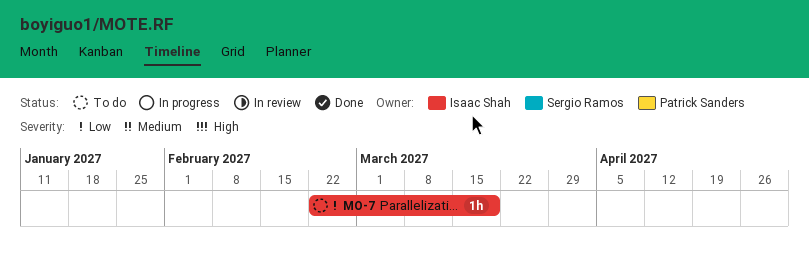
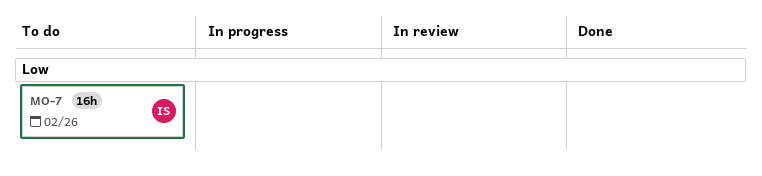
MO-7, estimate: 1h -> 16h
MO-7, due: Mar 19 -> Feb 26

